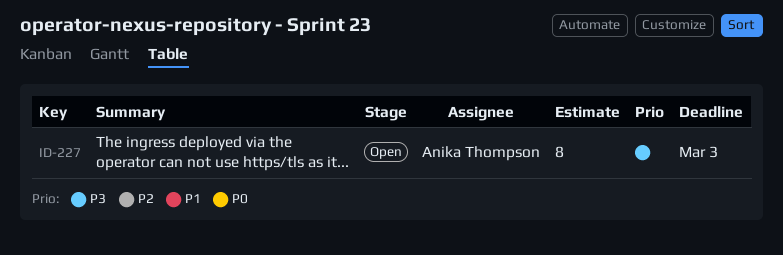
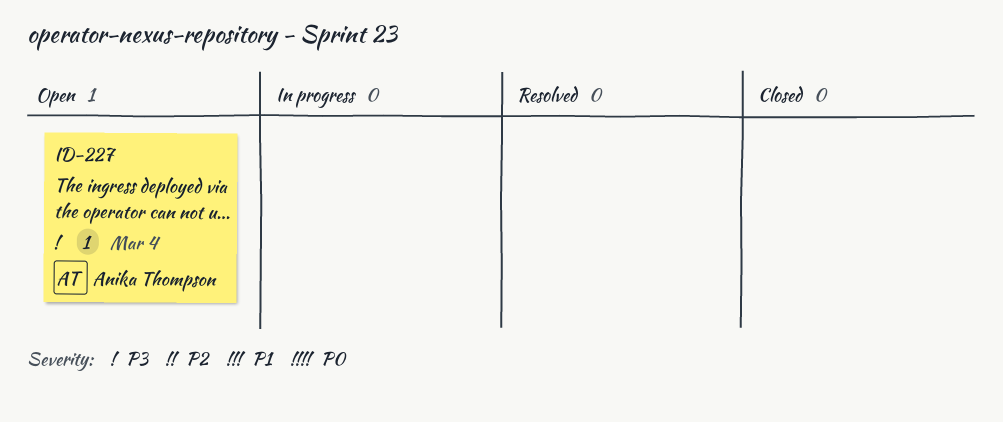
ID-227, estimate: 8 -> 1
ID-227, due: Mar 3 -> Mar 4

